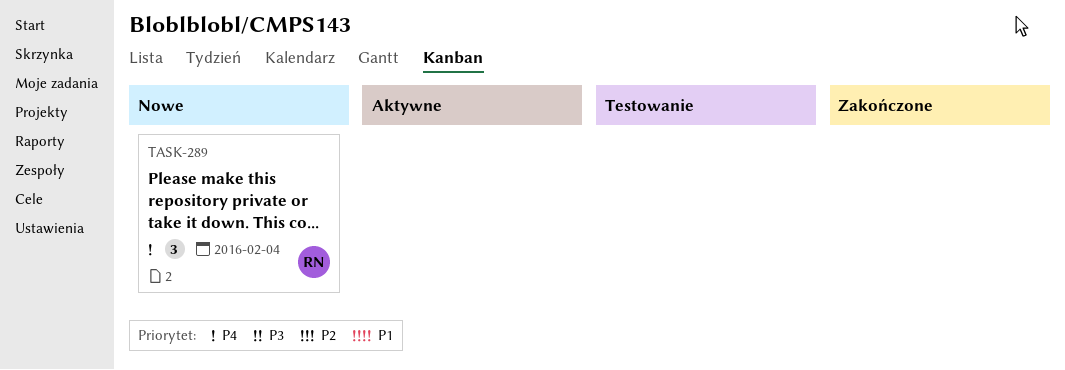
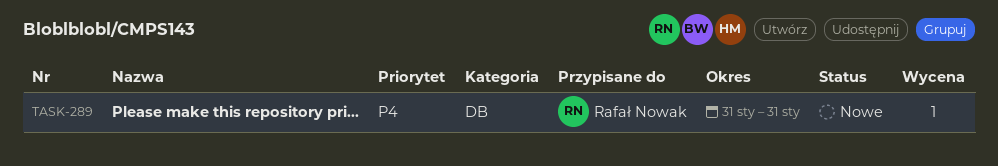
TASK-289, estimate: 3 -> 1
TASK-289, due: Feb 4 -> Jan 31

